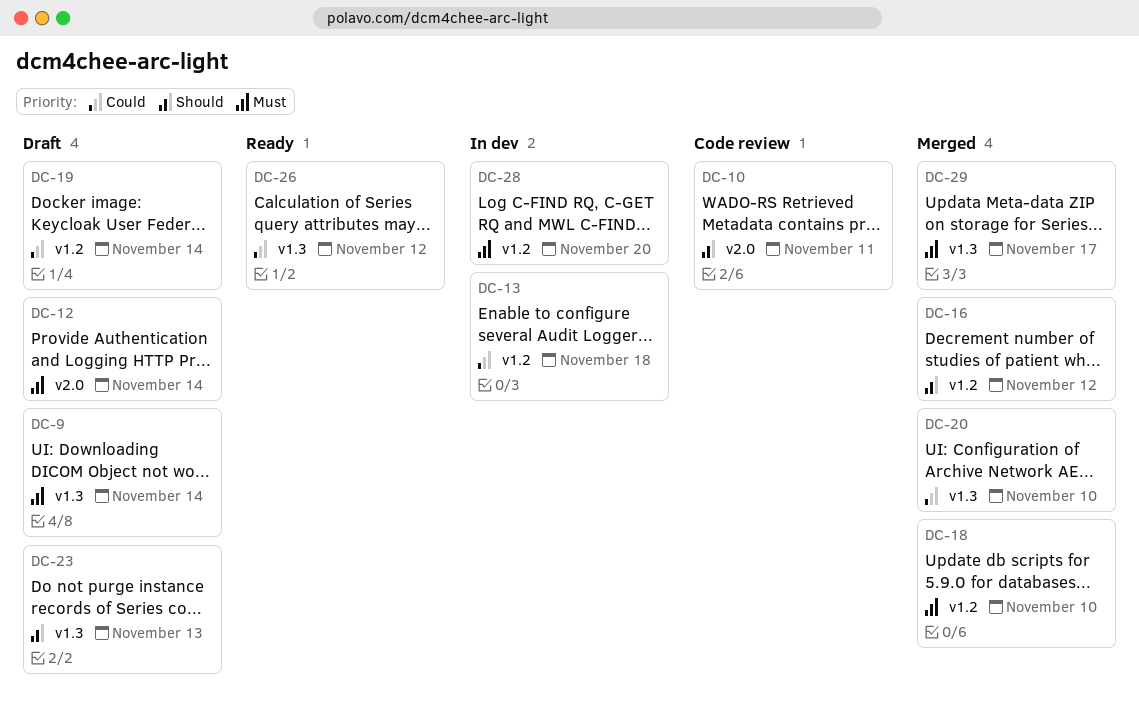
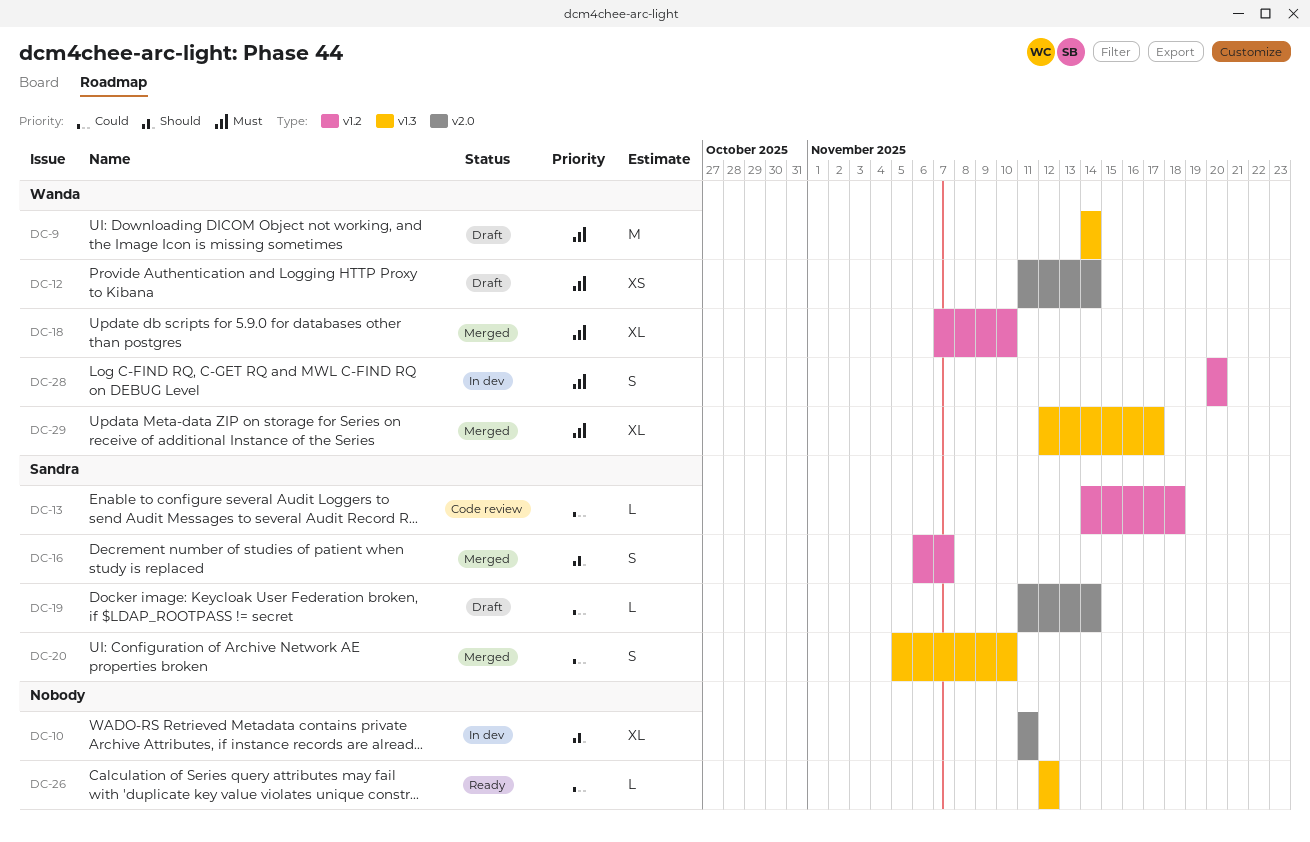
DC-10, status: Code review -> In dev
DC-13, status: In dev -> Code review
DC-16, due: Nov 12 -> Nov 7
DC-19, label: v1.2 -> v2.0
DC-23: present -> none

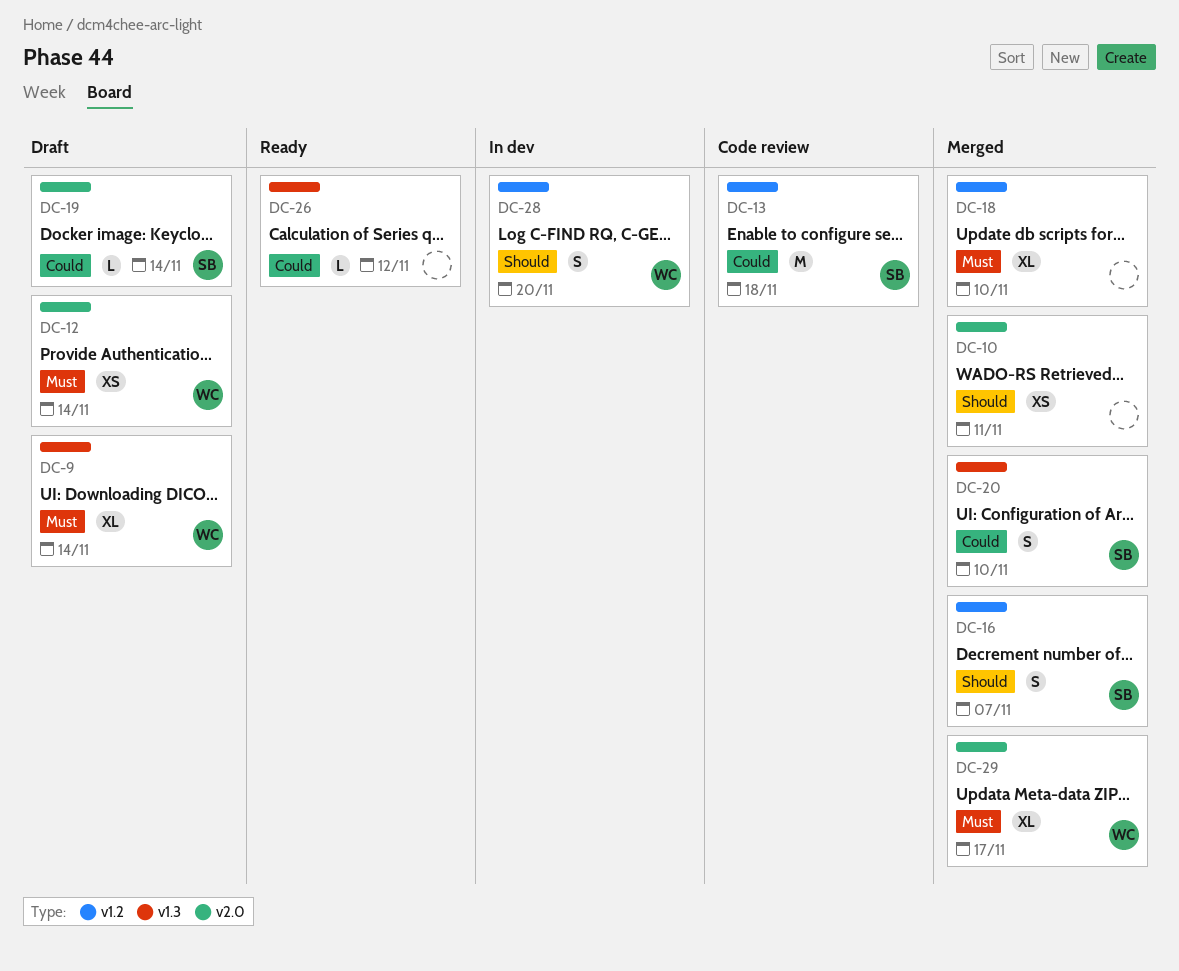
DC-9, estimate: M -> XL
DC-10, status: In dev -> Merged
DC-10, estimate: XL -> XS
DC-13, estimate: L -> M
DC-18, owner: Wanda -> none
DC-28, priority: Must -> Should
DC-29, label: v1.3 -> v2.0

